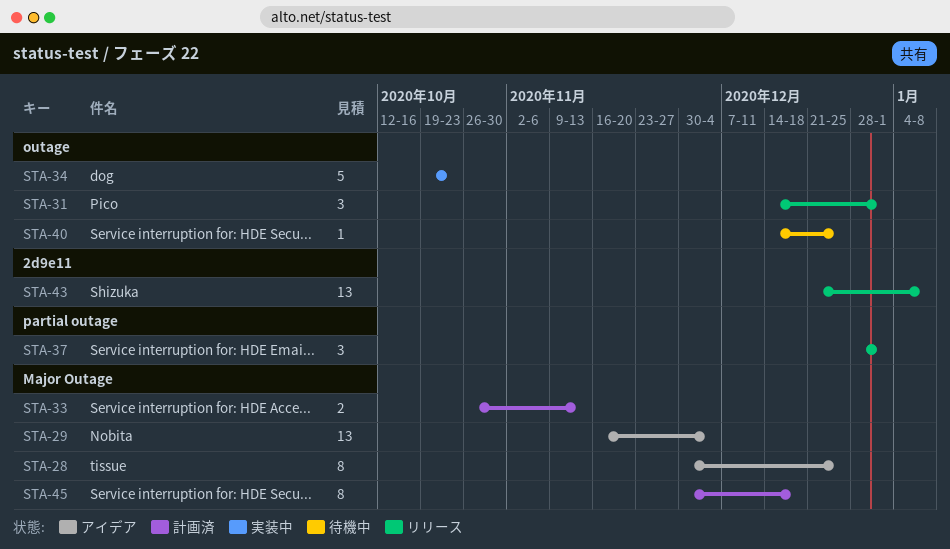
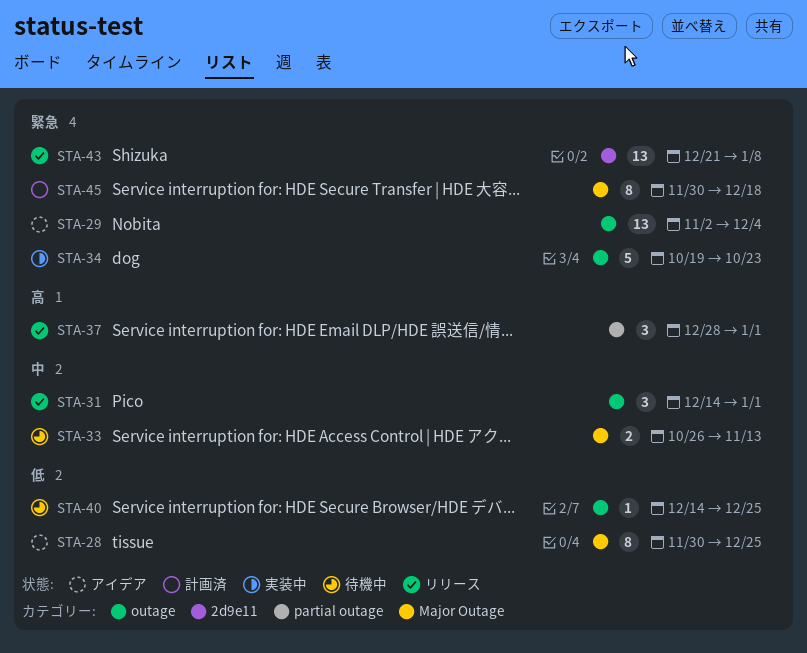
STA-29, label: Major Outage -> outage
STA-29, start: Nov 16 -> Nov 2
STA-33, status: 計画済 -> 待機中

